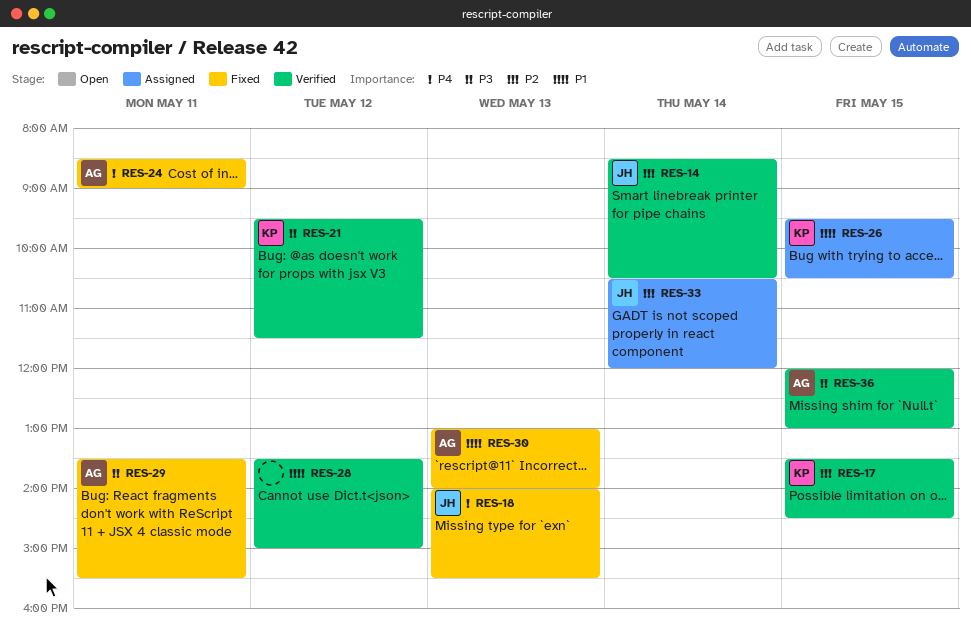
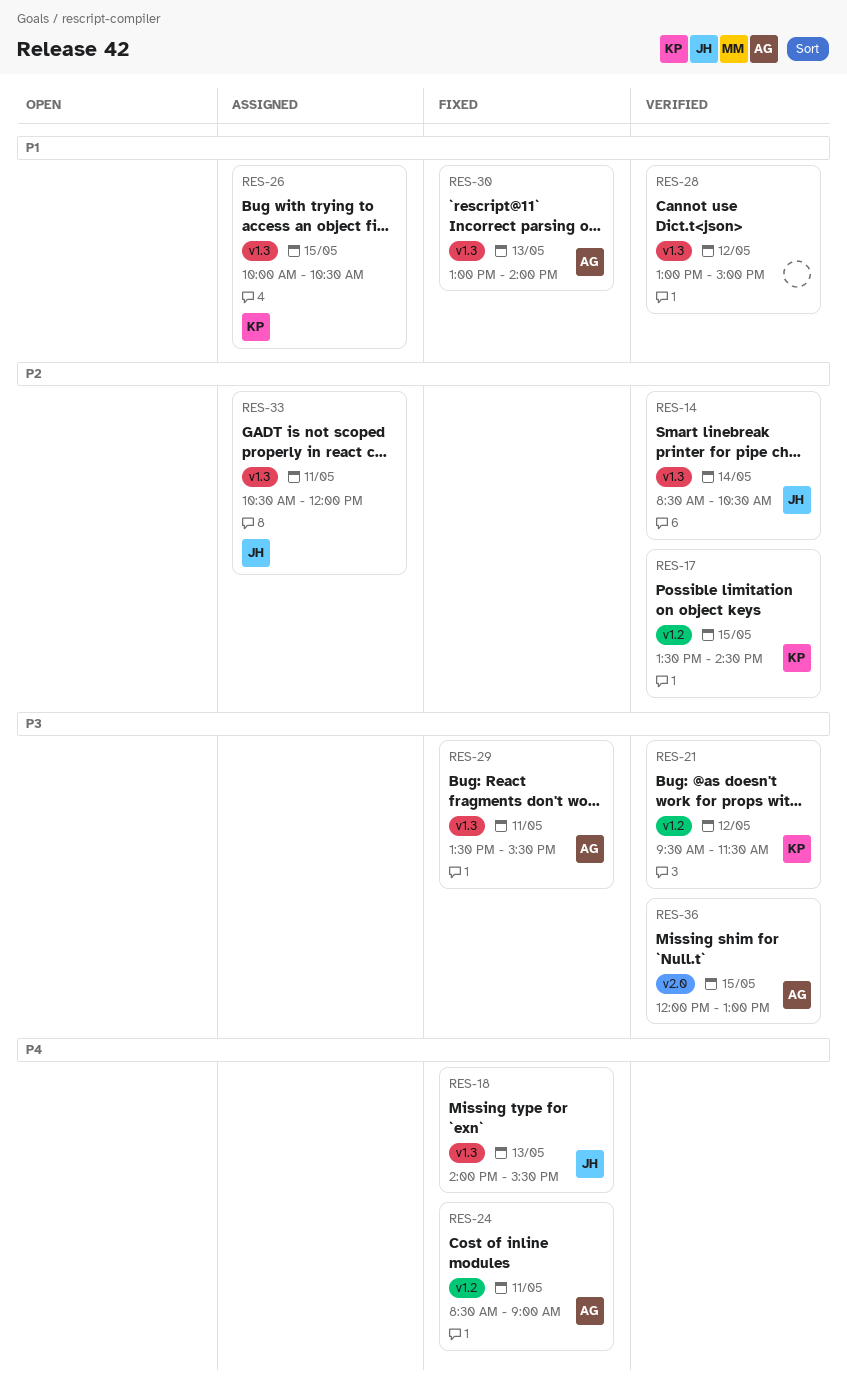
RES-26, begins: 09:30 -> 10:00
RES-28, begins: 13:30 -> 13:00
RES-33, day: May 14 -> May 11

